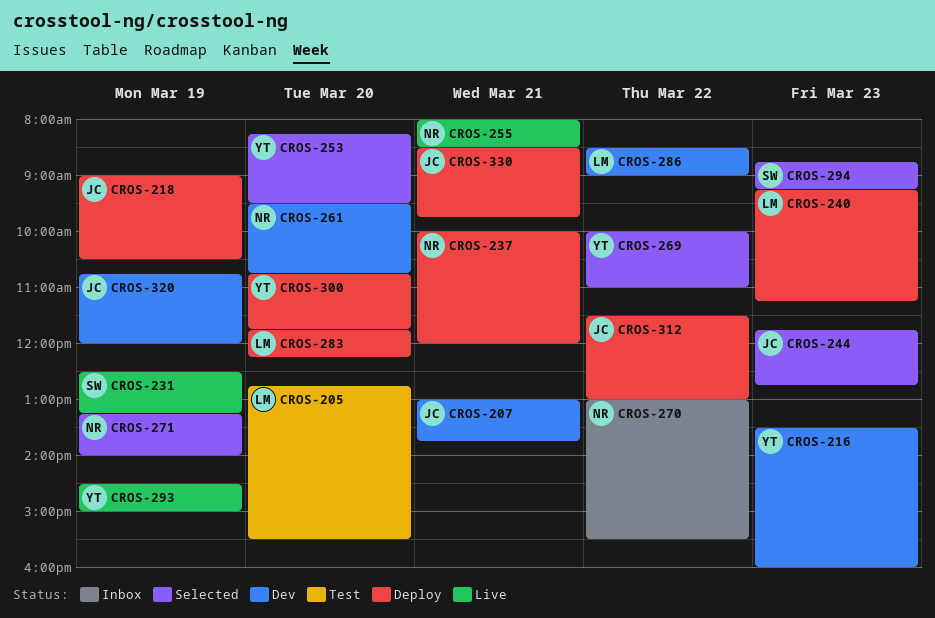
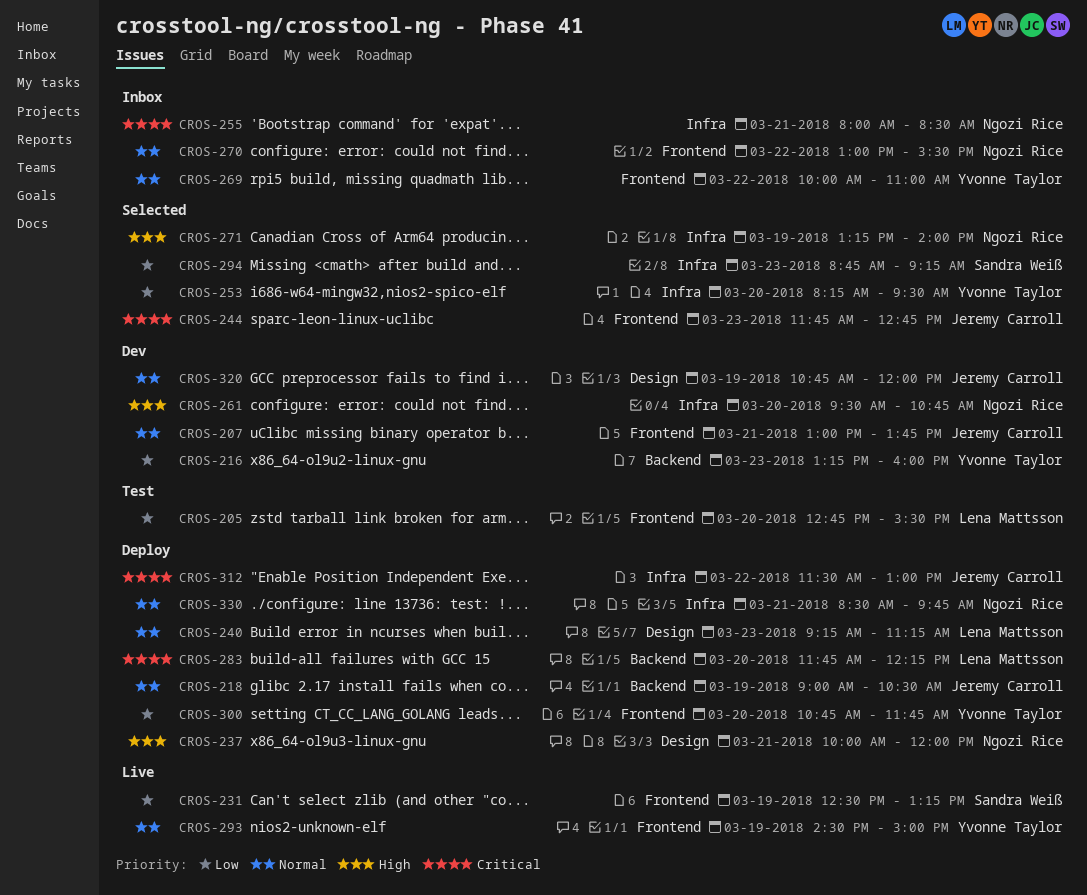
CROS-216, begins: 13:30 -> 13:15
CROS-255, status: Live -> Inbox
CROS-269, status: Selected -> Inbox
CROS-286: present -> none
CROS-330, owner: Jeremy Carroll -> Ngozi Rice

